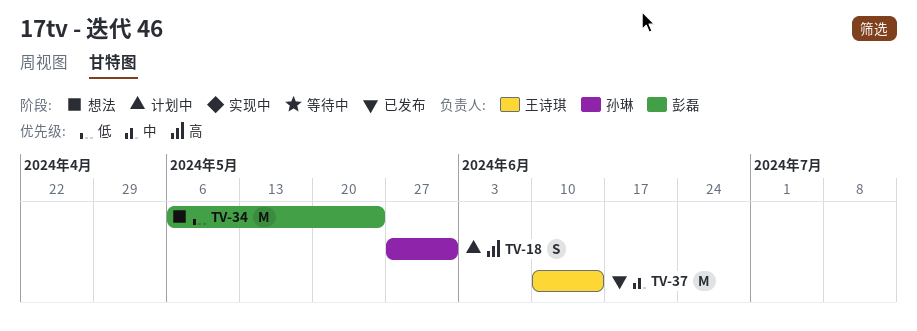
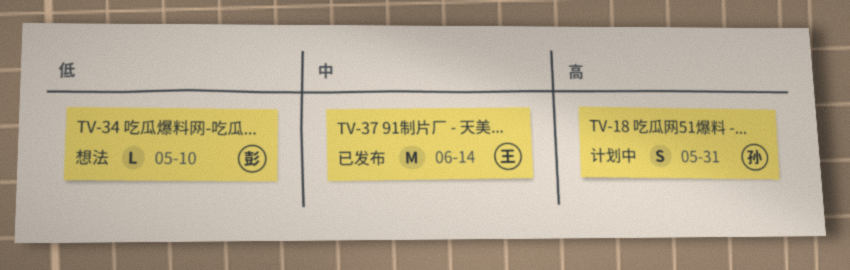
TV-34, estimate: M -> L
TV-34, due: May 24 -> May 10

